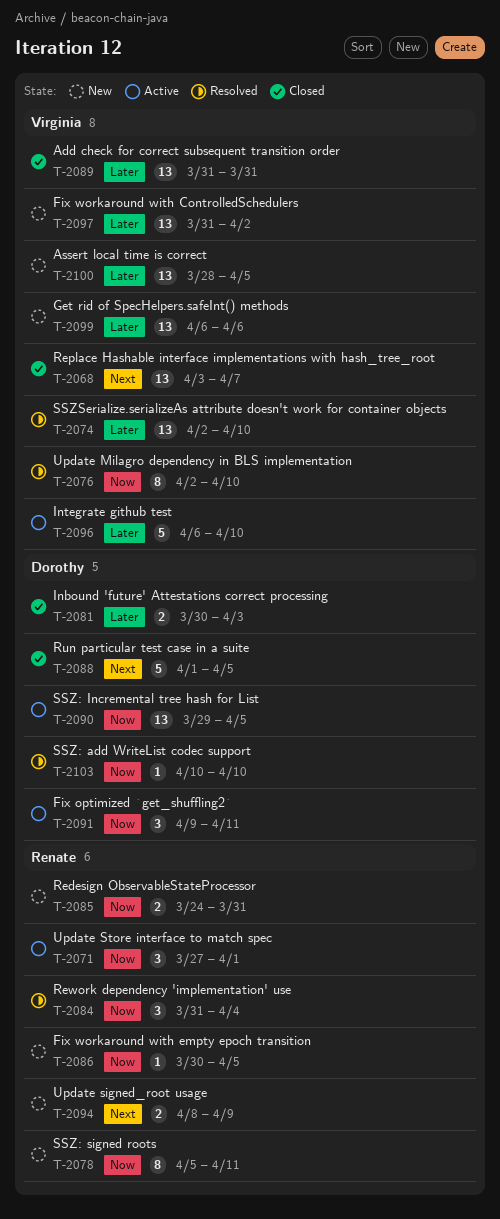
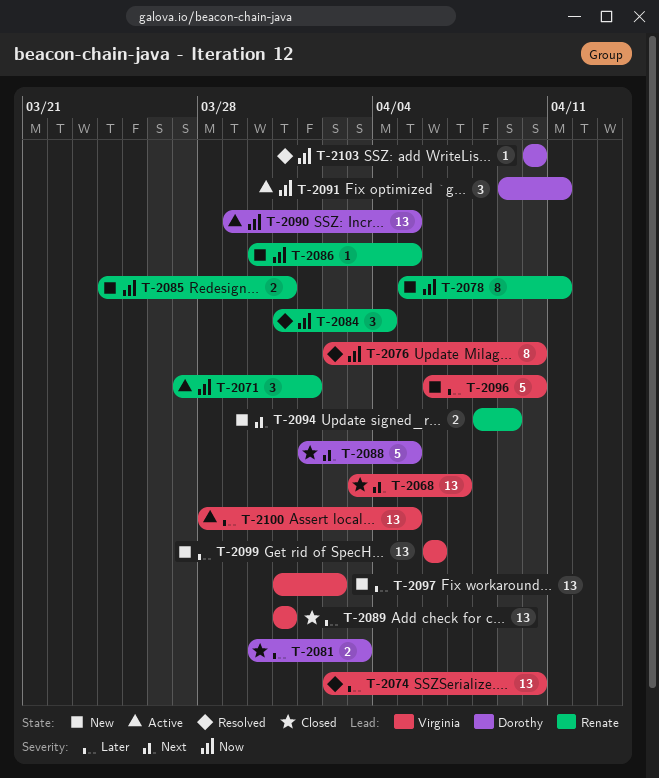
T-2096, status: Active -> New
T-2100, status: New -> Active

